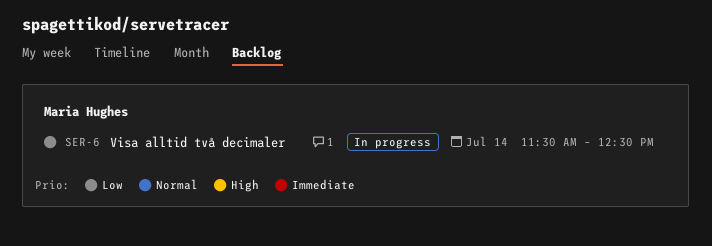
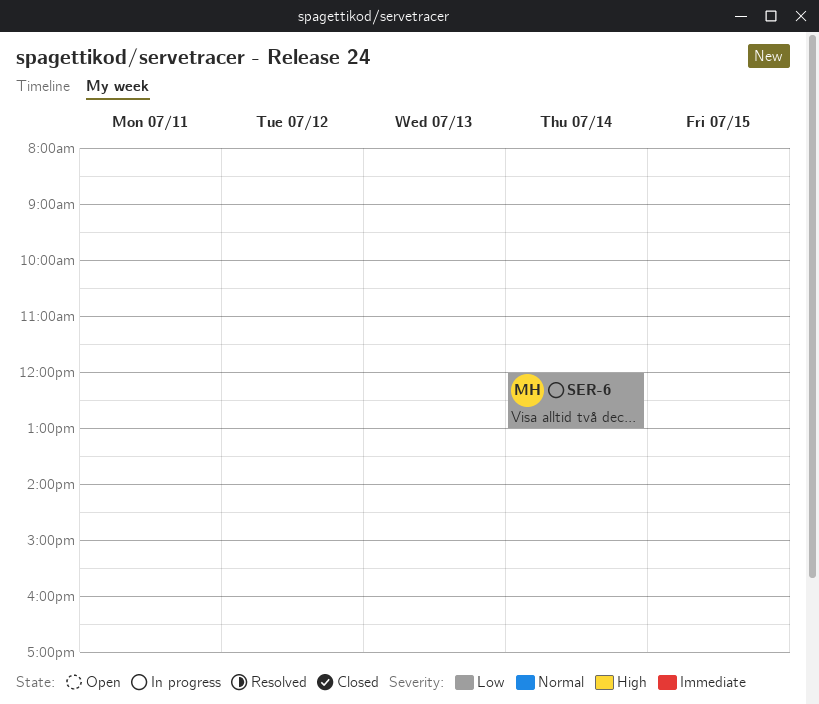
SER-6, begins: 11:30 -> 12:00
SER-6, ends: 12:30 -> 13:00

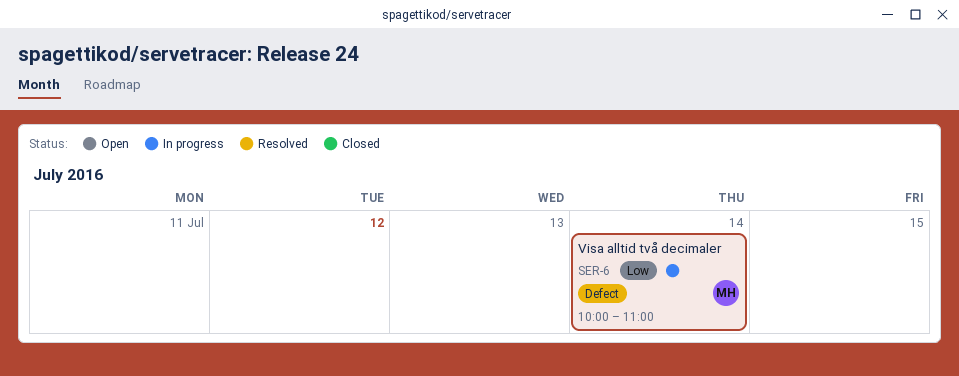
SER-6, begins: 12:00 -> 10:00
SER-6, ends: 13:00 -> 11:00

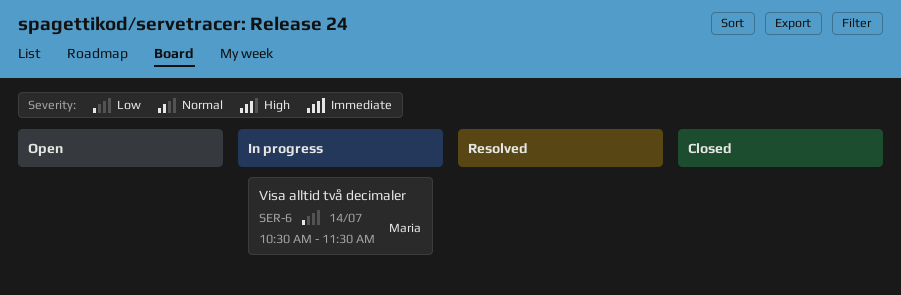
SER-6, begins: 10:00 -> 10:30
SER-6, ends: 11:00 -> 11:30

